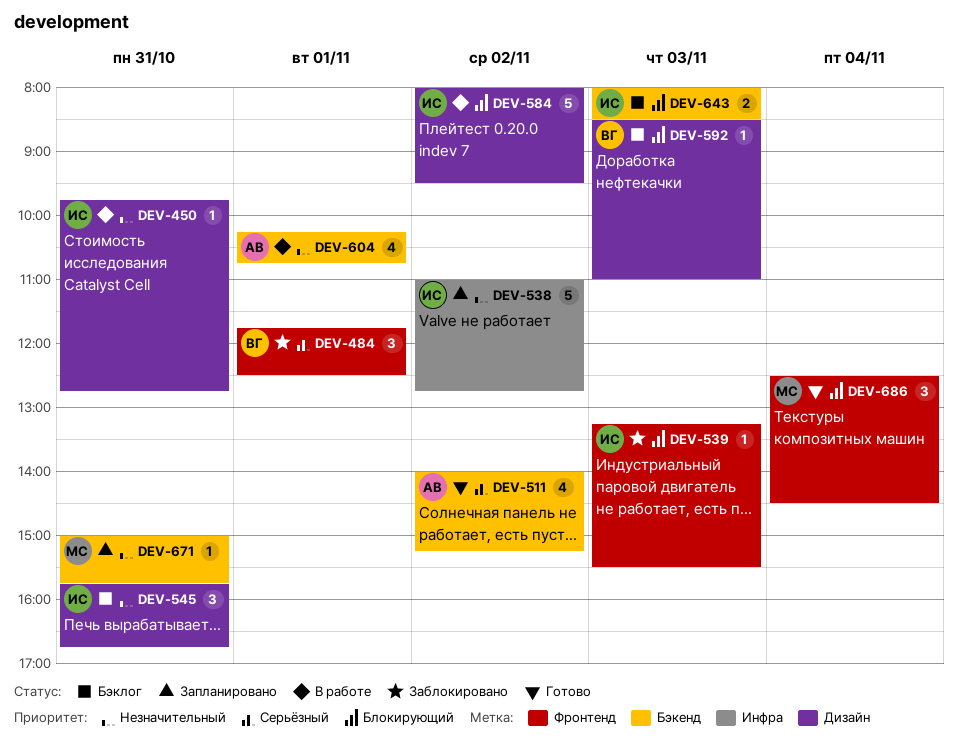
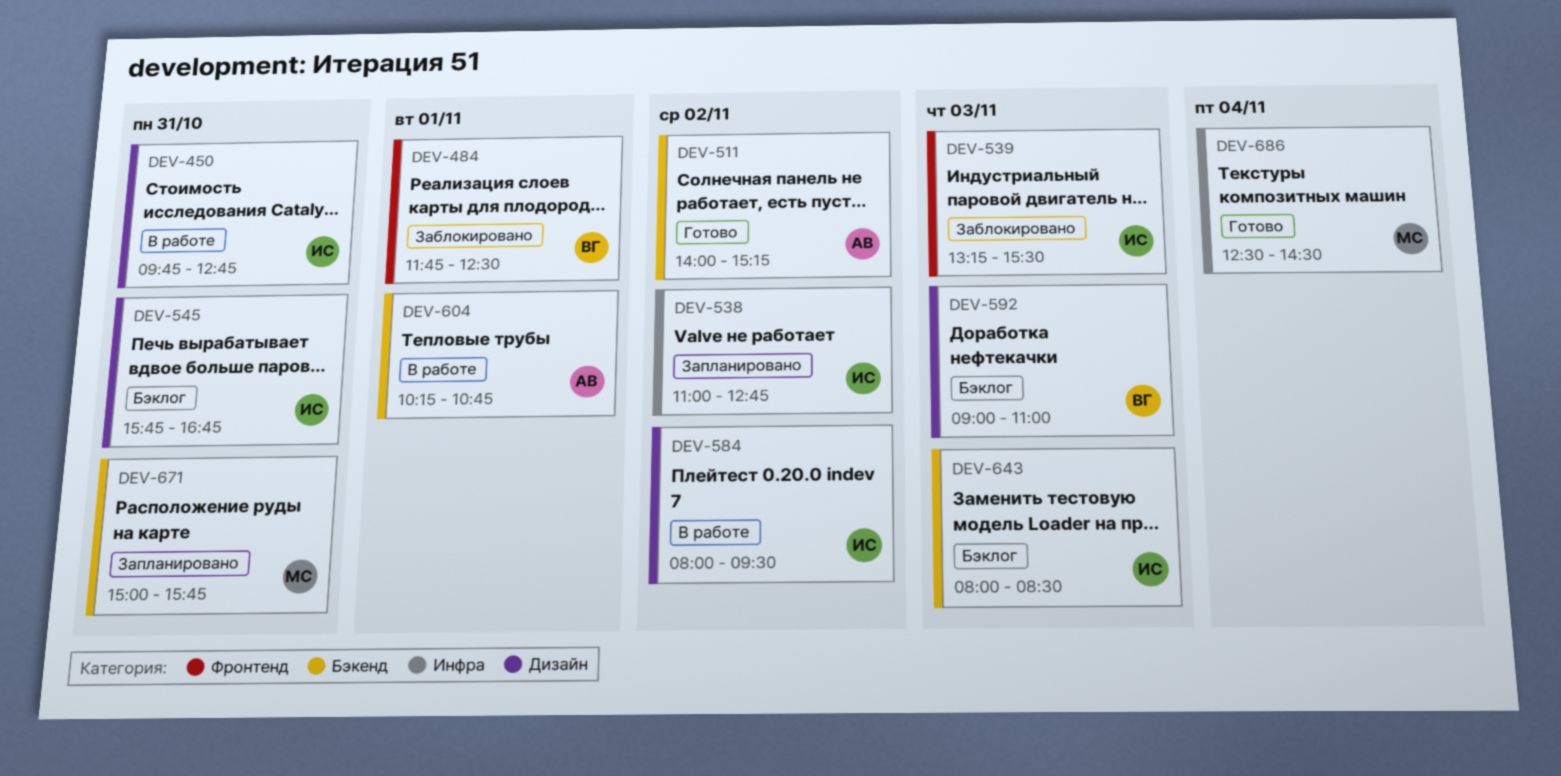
DEV-592, begins: 08:30 -> 09:00
DEV-686, label: Фронтенд -> Инфра

